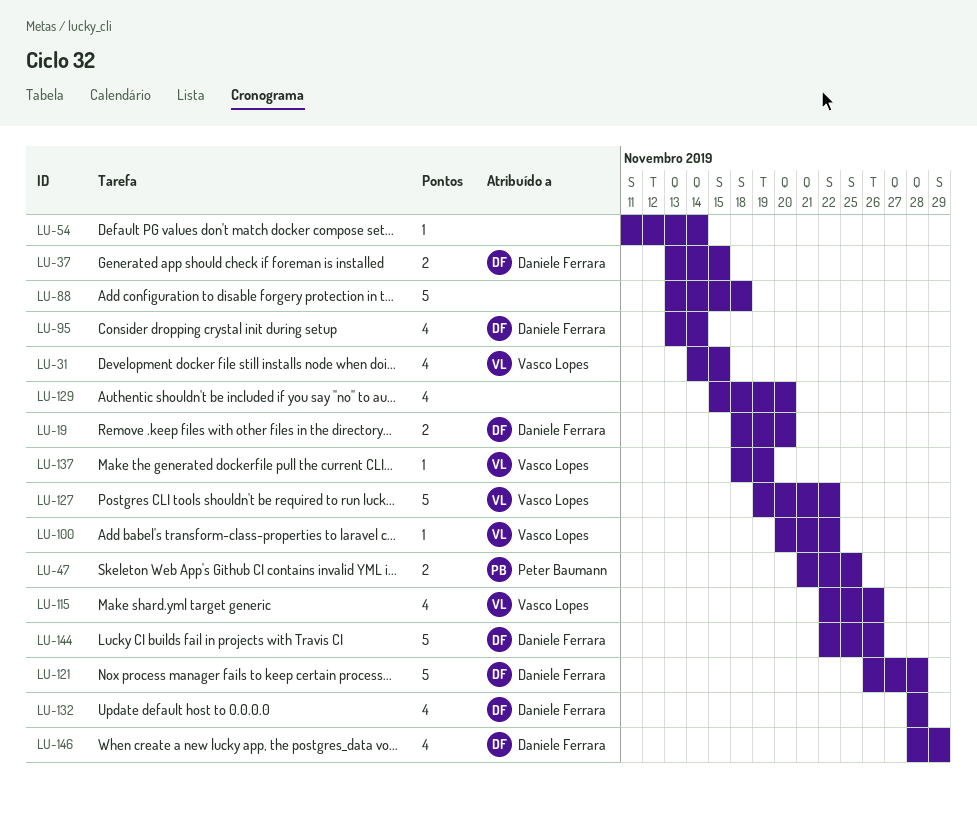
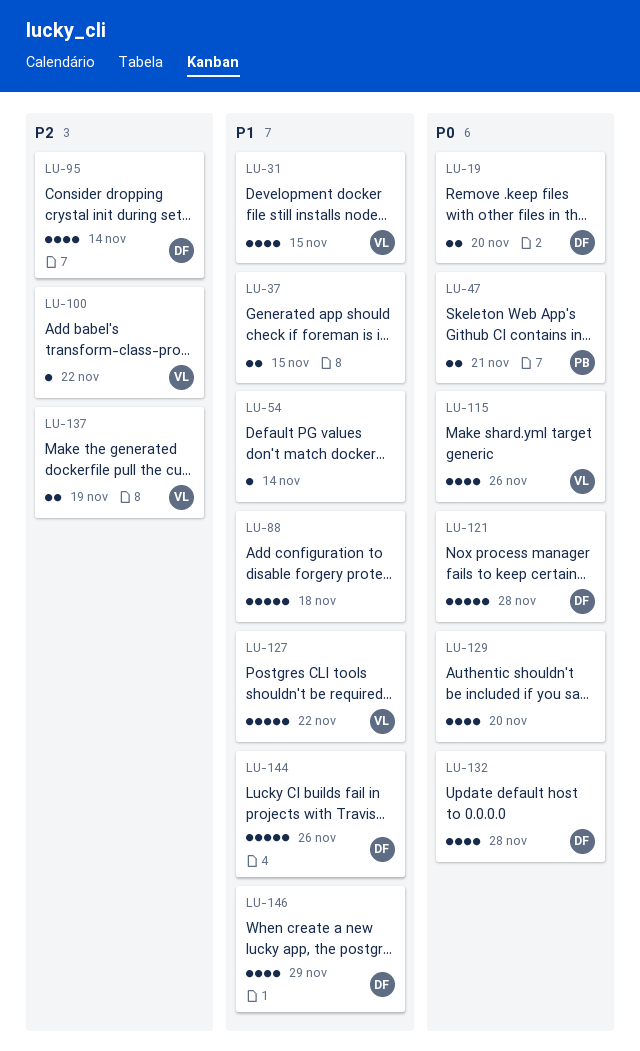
LU-37, owner: Daniele Ferrara -> none
LU-47, due: Nov 25 -> Nov 21
LU-137, estimate: 1 -> 2

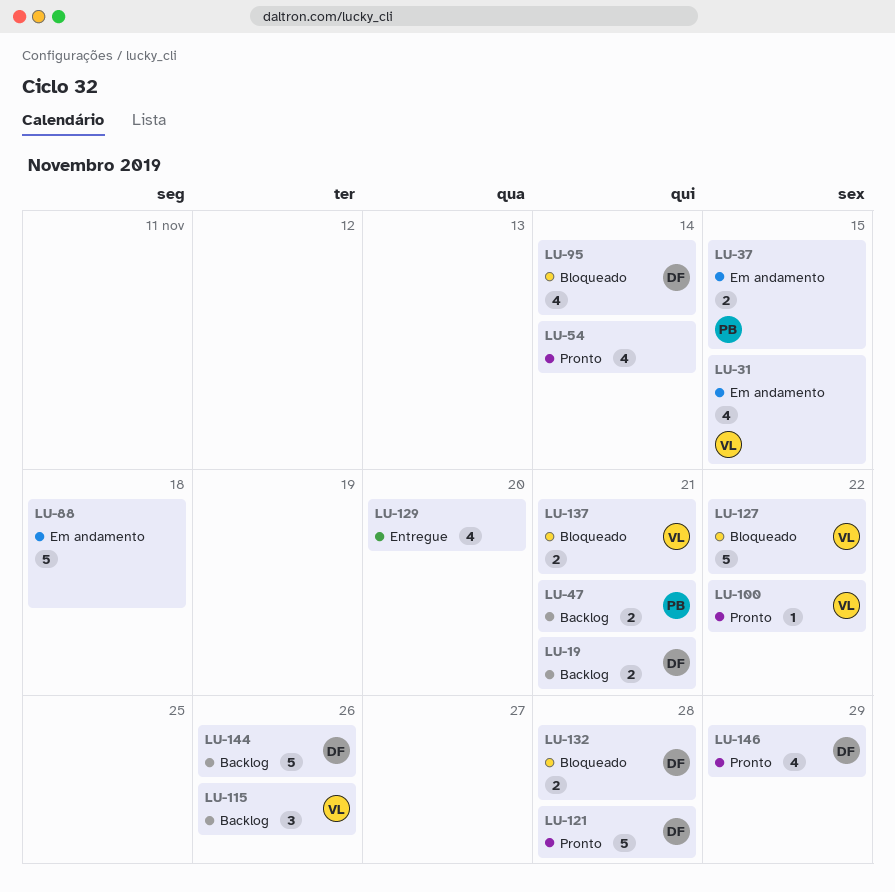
LU-19, due: Nov 20 -> Nov 21
LU-37, owner: none -> PB
LU-54, estimate: 1 -> 4
LU-115, estimate: 4 -> 3
LU-132, estimate: 4 -> 2
LU-137, due: Nov 19 -> Nov 21

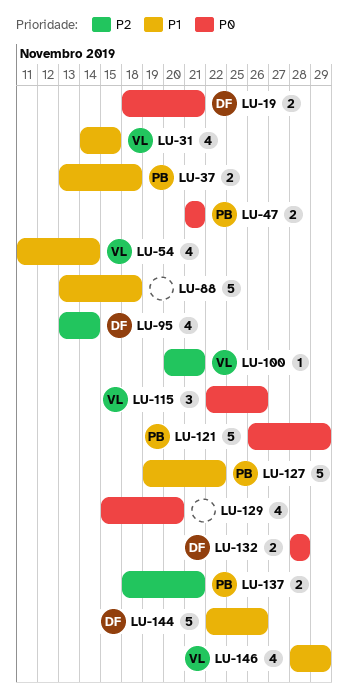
LU-37, due: Nov 15 -> Nov 18
LU-54, owner: none -> VL
LU-100, due: Nov 22 -> Nov 21
LU-121, owner: DF -> PB
LU-121, due: Nov 28 -> Nov 29
LU-127, owner: VL -> PB
LU-137, owner: VL -> PB
LU-146, owner: DF -> VL

